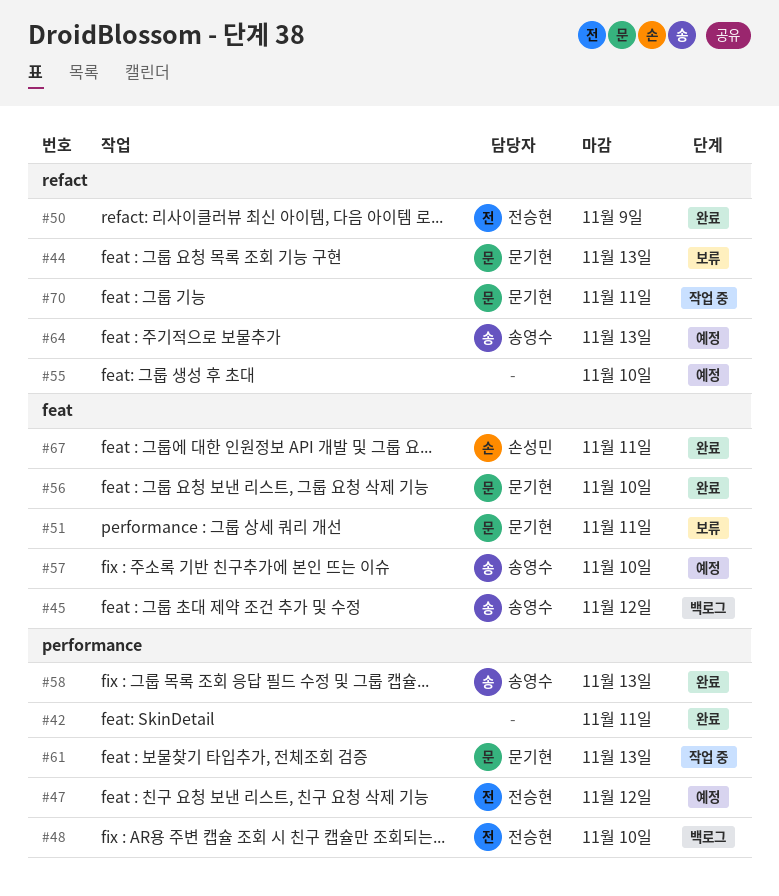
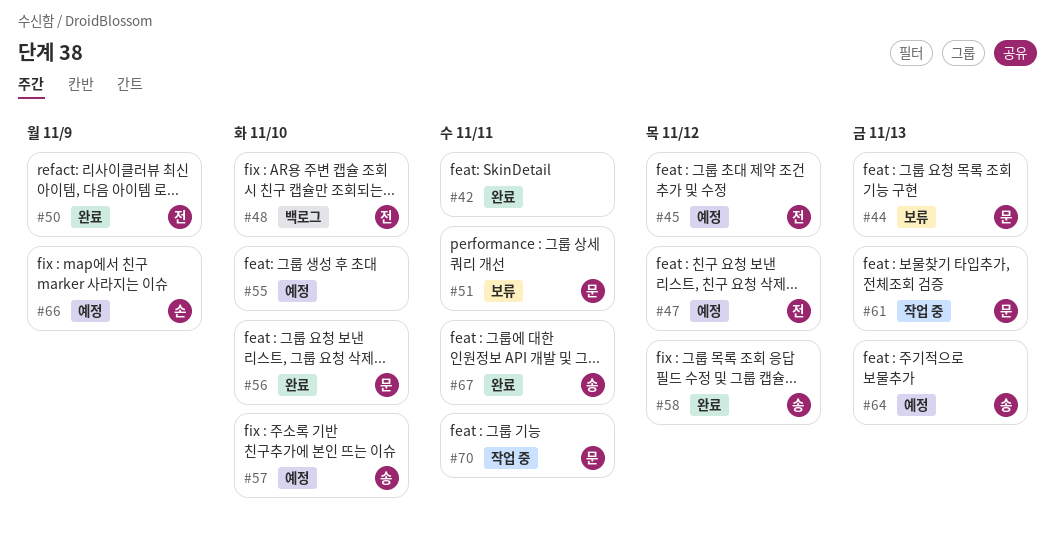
#45, status: 백로그 -> 예정
#45, owner: 송영수 -> 전승현
#58, due: Nov 13 -> Nov 12
#66: none -> present
#67, owner: 손성민 -> 송영수

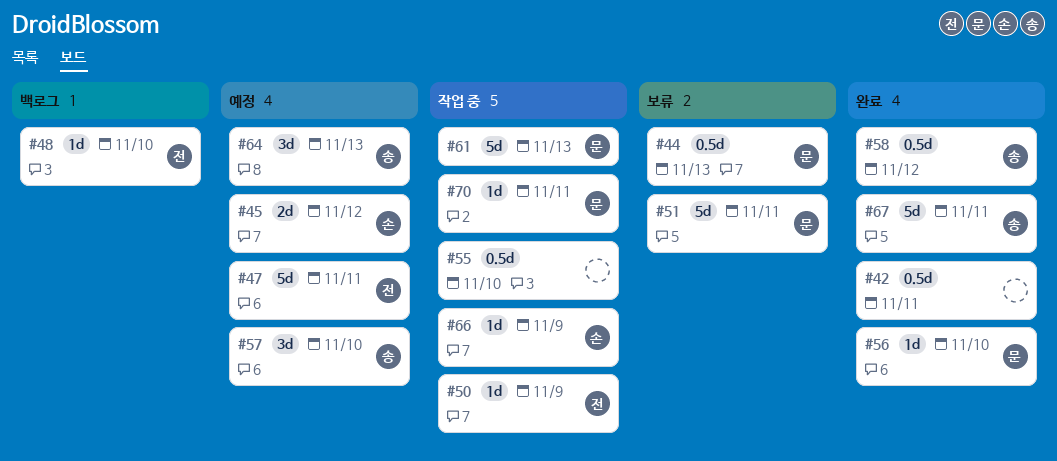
#45, owner: 전 -> 손
#47, due: Nov 12 -> Nov 11
#50, status: 완료 -> 작업 중
#55, status: 예정 -> 작업 중
#66, status: 예정 -> 작업 중

